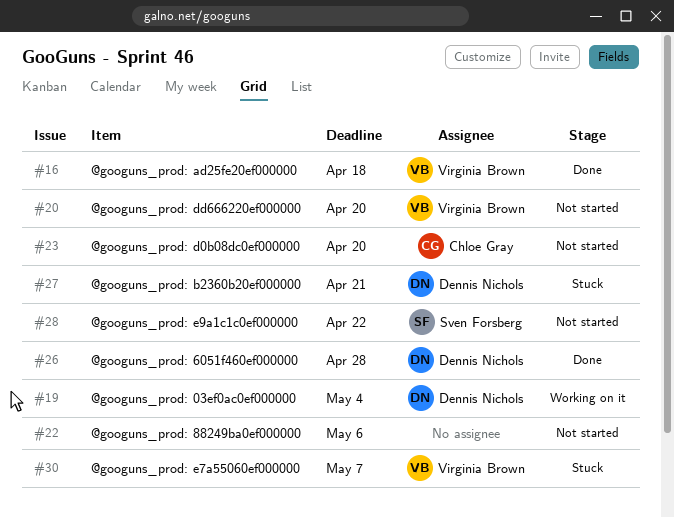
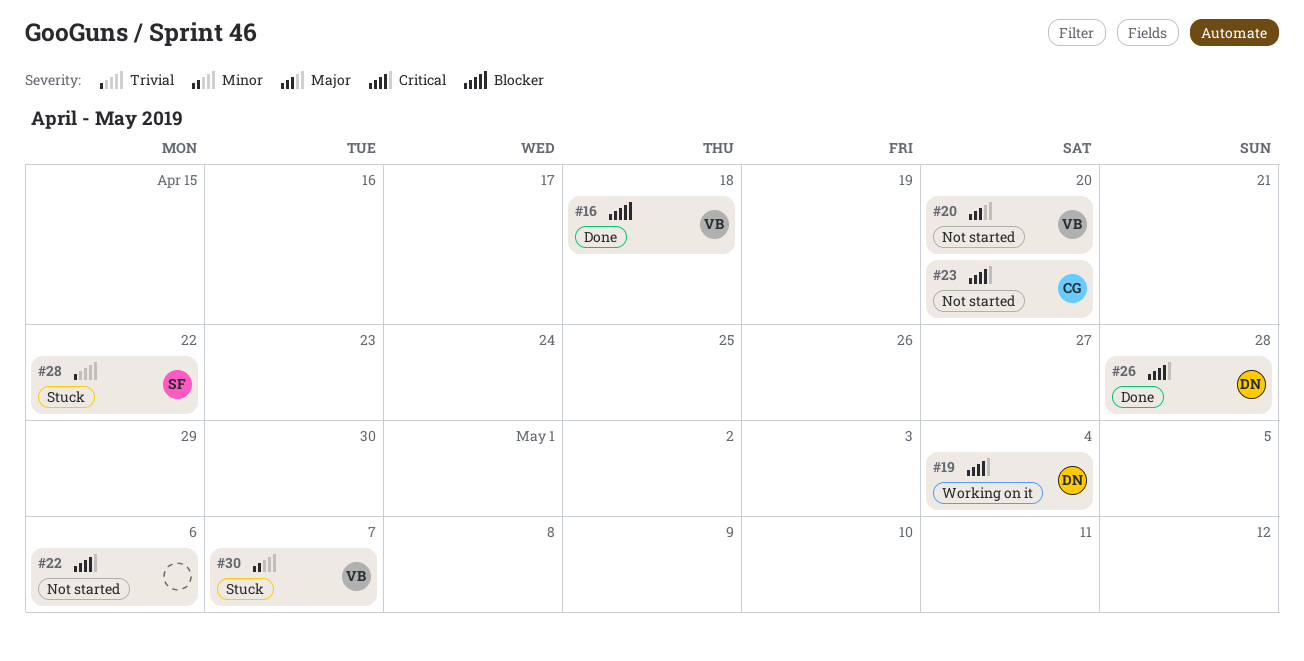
#27: present -> none
#28, status: Not started -> Stuck

